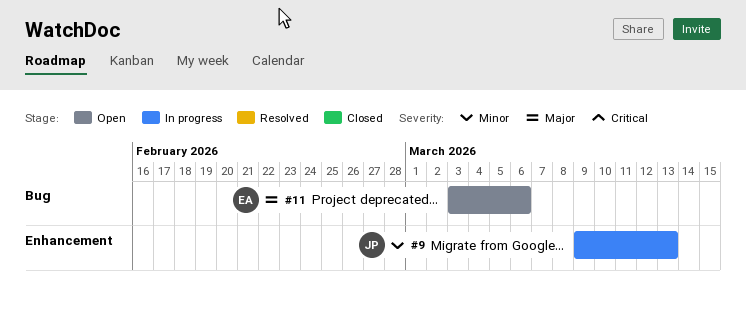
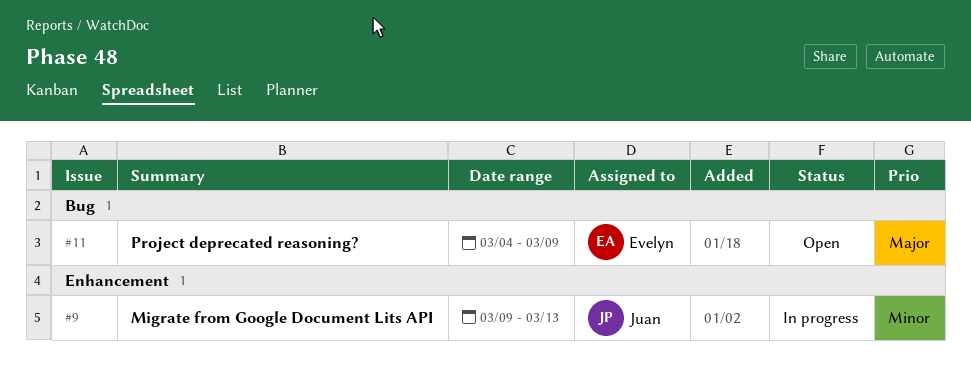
#11, start: Mar 3 -> Mar 4
#11, due: Mar 6 -> Mar 9

